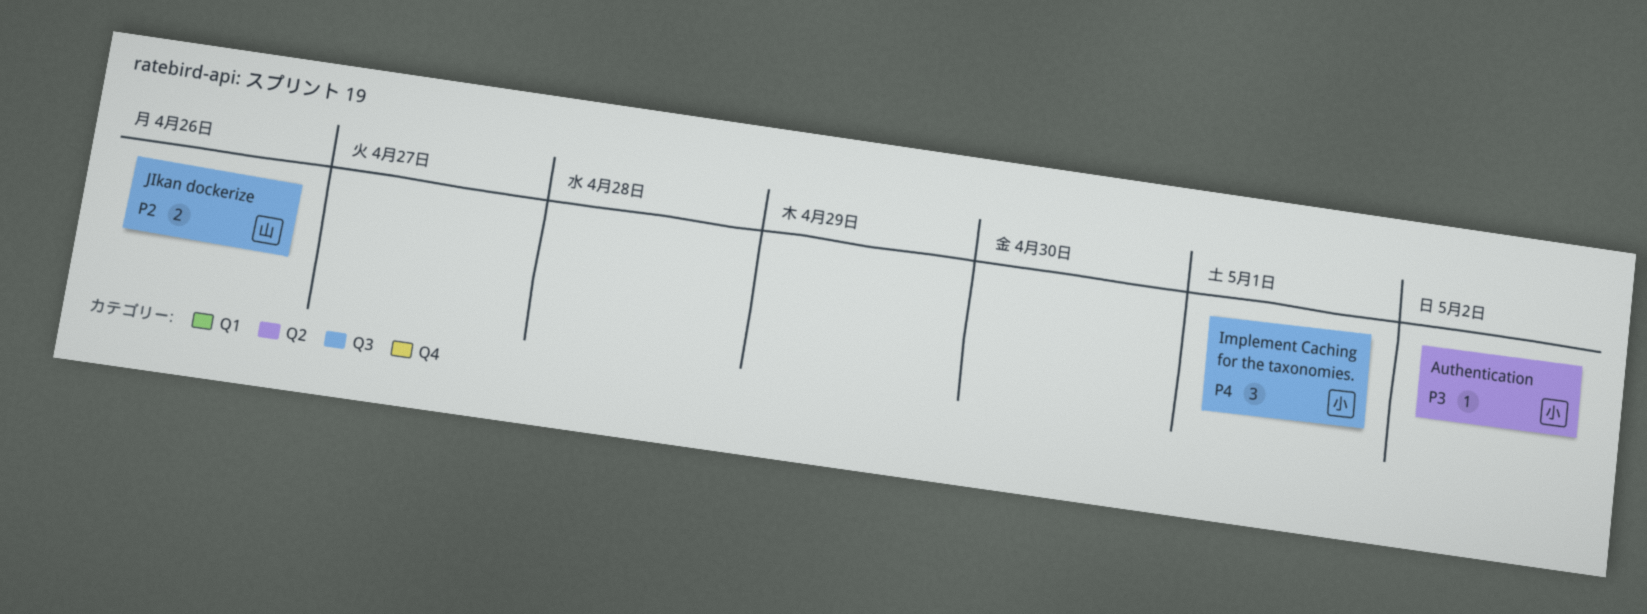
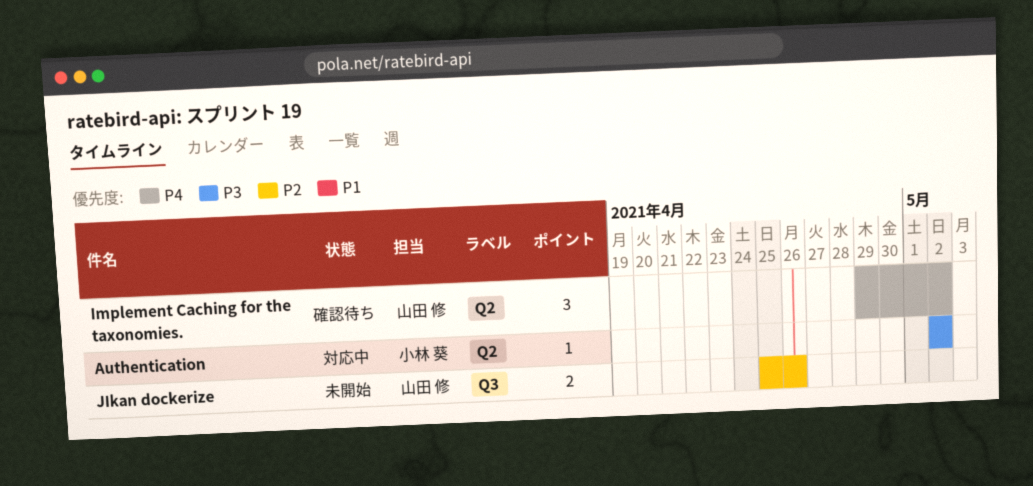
Implement Caching for the taxonomies., owner: 小林 葵 -> 山田 修
Implement Caching for the taxonomies., label: Q3 -> Q2
Implement Caching for the taxonomies., due: May 1 -> May 2

